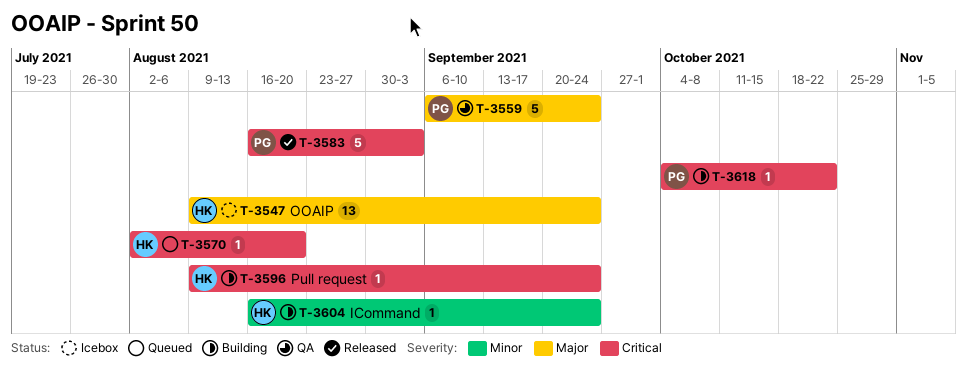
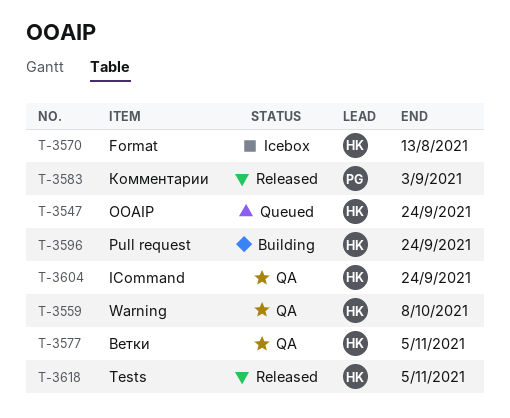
T-3547, status: Icebox -> Queued
T-3559, owner: PG -> HK
T-3559, due: Sep 24 -> Oct 8
T-3570, status: Queued -> Icebox
T-3570, due: Aug 20 -> Aug 13
T-3577: none -> present
T-3604, status: Building -> QA
T-3618, status: Building -> Released
T-3618, owner: PG -> HK
T-3618, due: Oct 22 -> Nov 5

